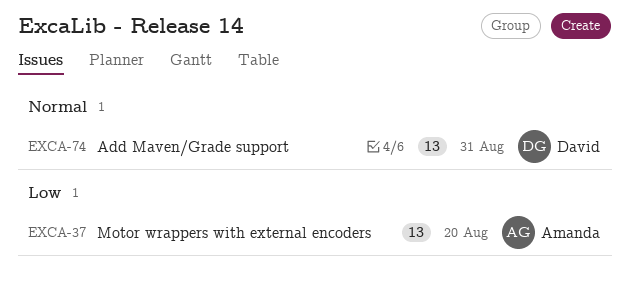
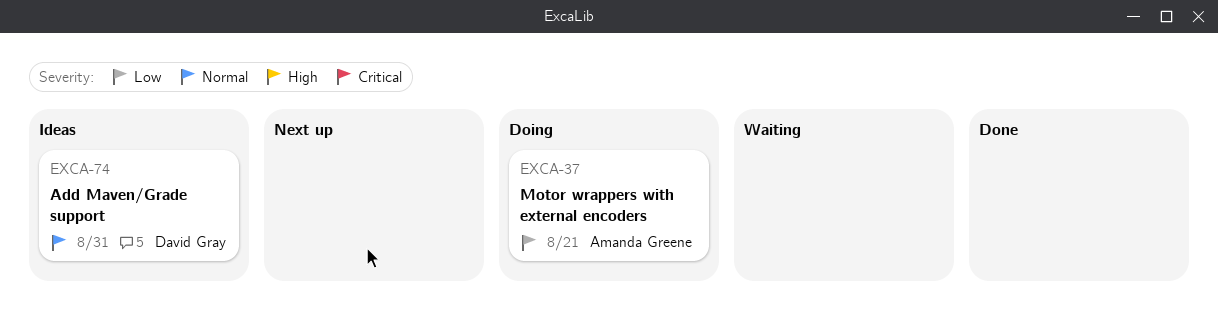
EXCA-37, due: Aug 20 -> Aug 21

